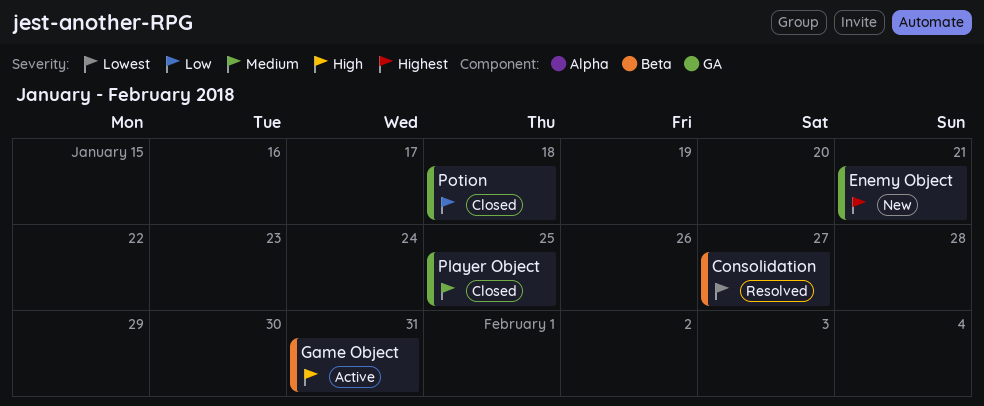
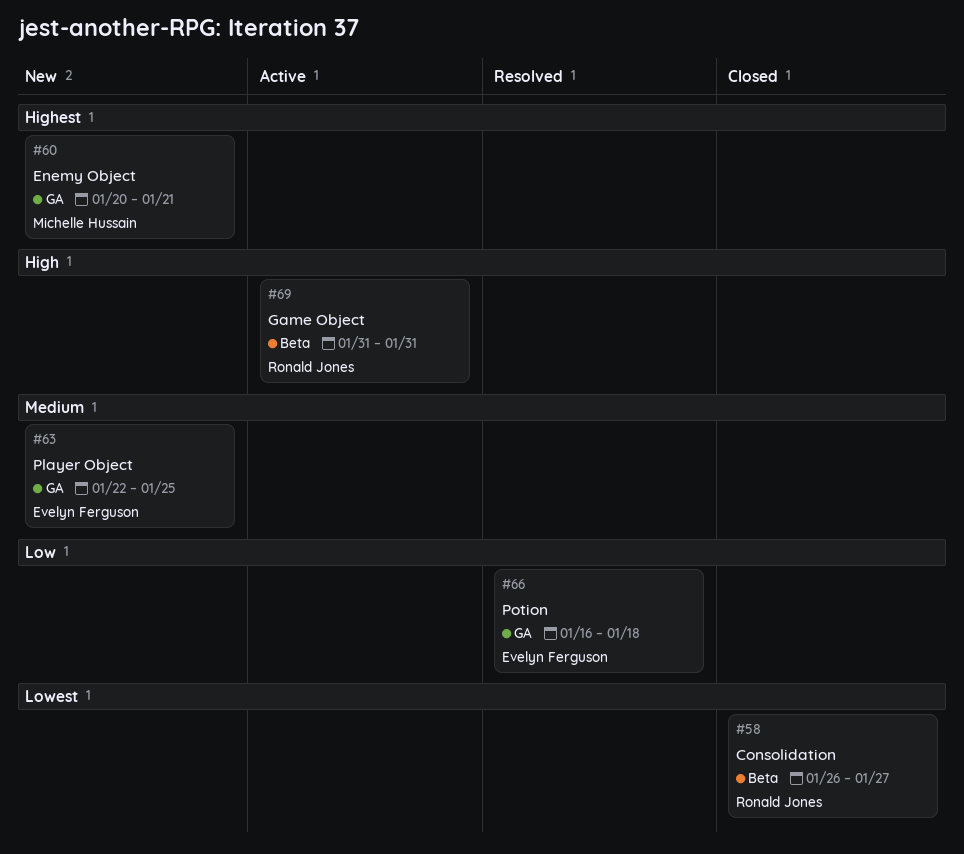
Consolidation, status: Resolved -> Closed
Player Object, status: Closed -> New
Potion, status: Closed -> Resolved

